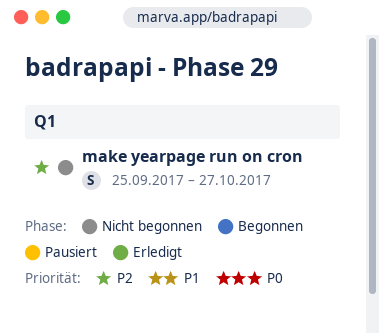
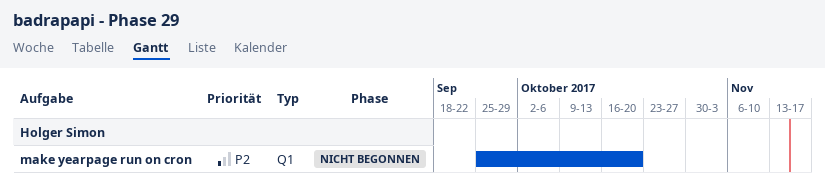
make yearpage run on cron, due: Oct 27 -> Oct 20

